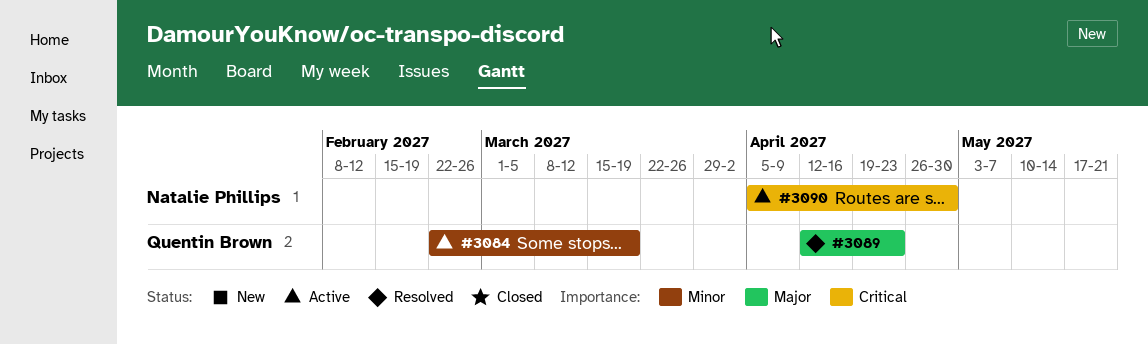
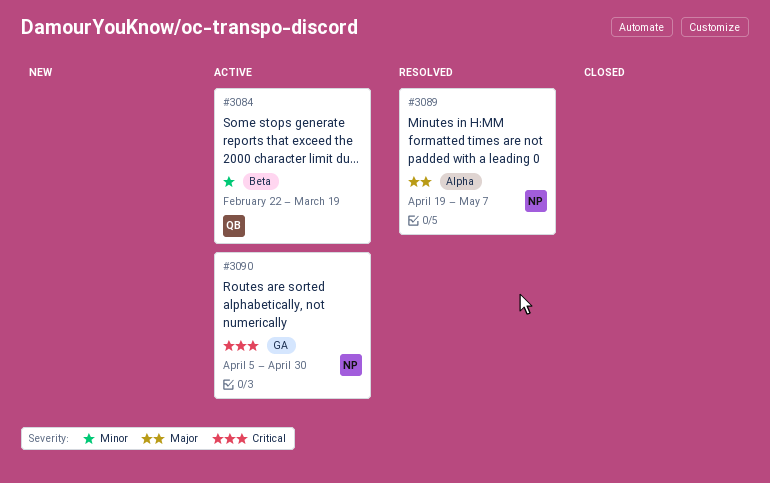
#3089, owner: Quentin Brown -> Natalie Phillips
#3089, start: Apr 12 -> Apr 19
#3089, due: Apr 23 -> May 7

